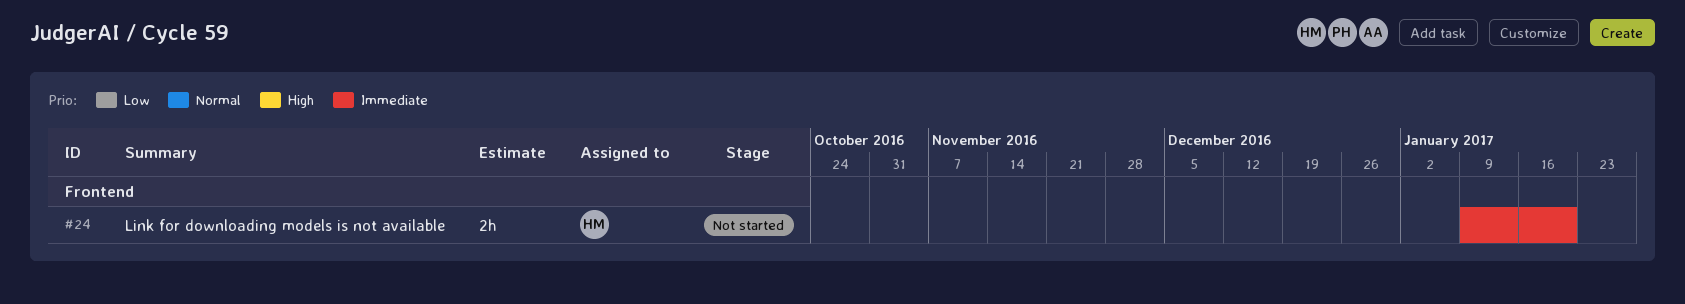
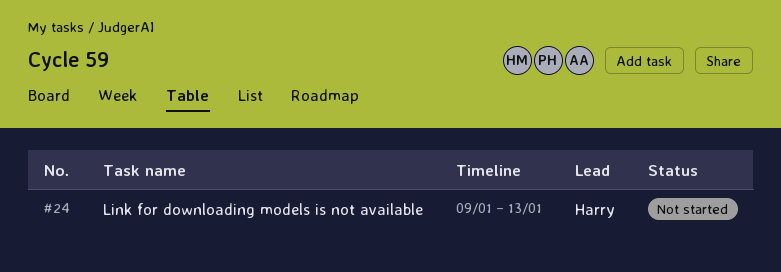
#24, due: Jan 20 -> Jan 13

